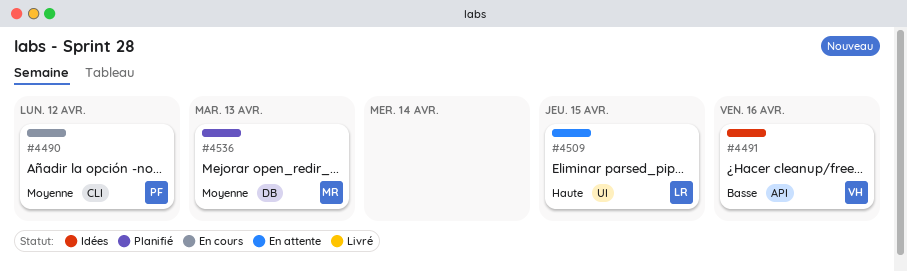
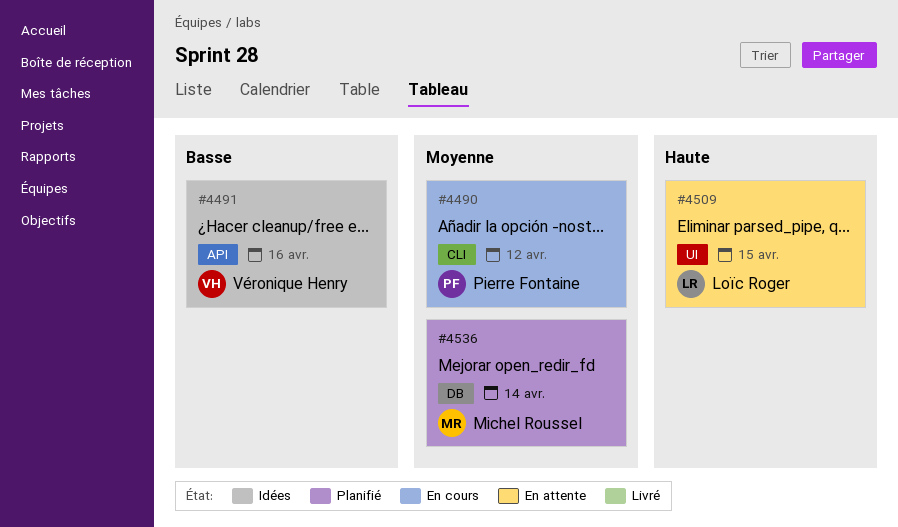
#4536, due: Apr 13 -> Apr 14

